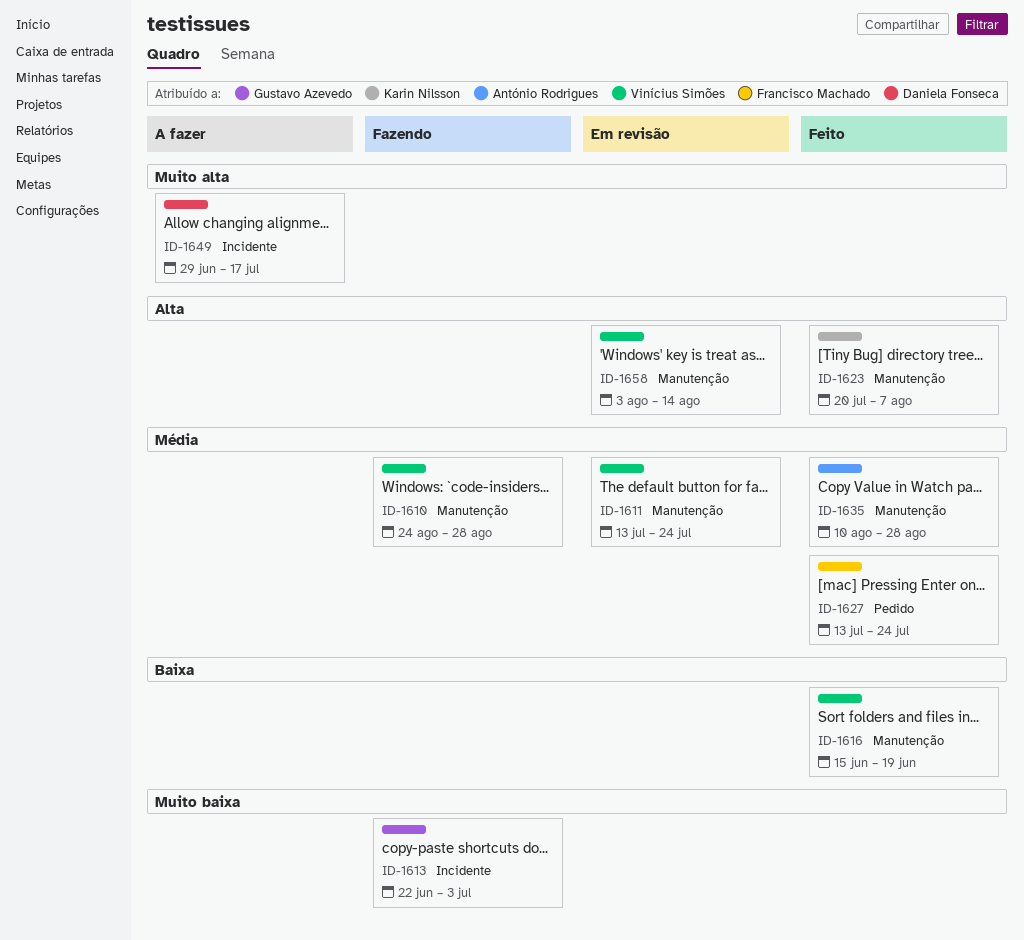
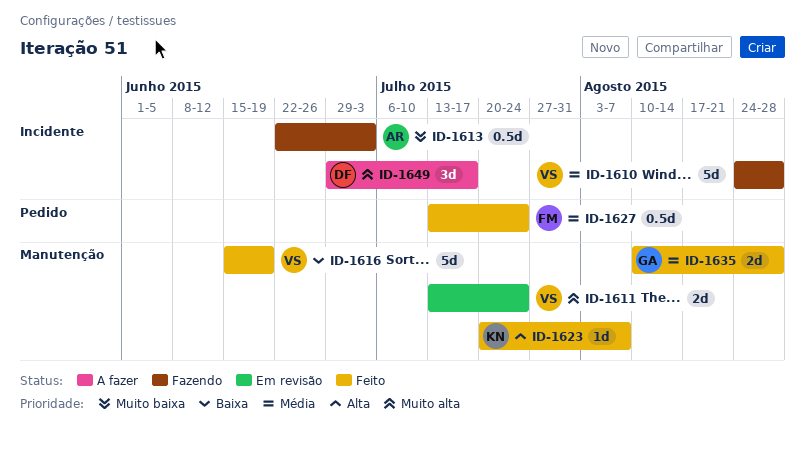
ID-1610, label: Manutenção -> Incidente
ID-1611, priority: Média -> Muito alta
ID-1613, owner: Gustavo Azevedo -> António Rodrigues
ID-1635, owner: António Rodrigues -> Gustavo Azevedo
ID-1658: present -> none

